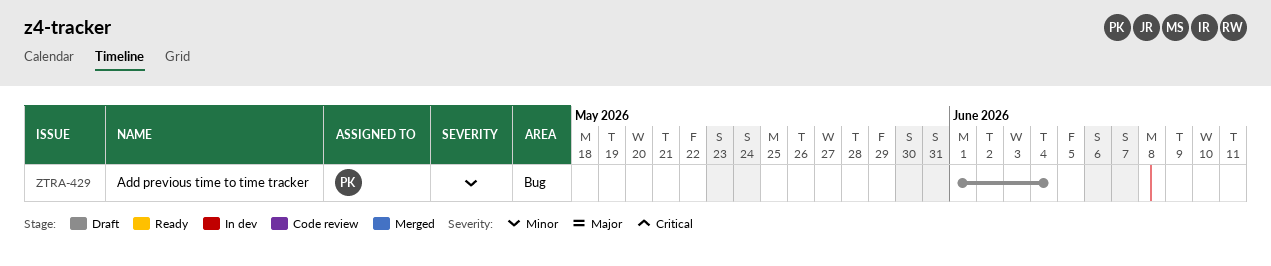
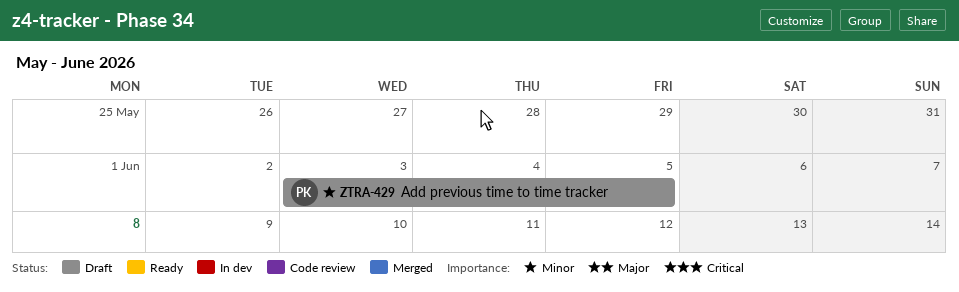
ZTRA-429, start: Jun 1 -> Jun 3
ZTRA-429, due: Jun 4 -> Jun 5

